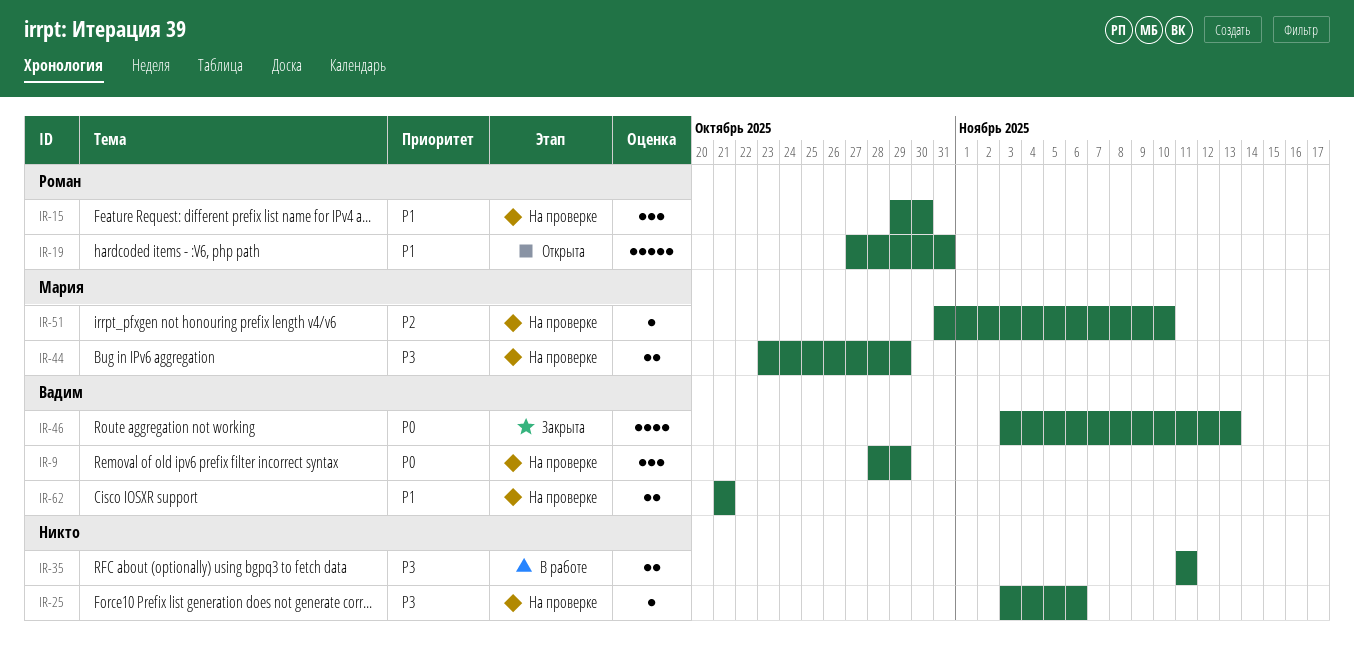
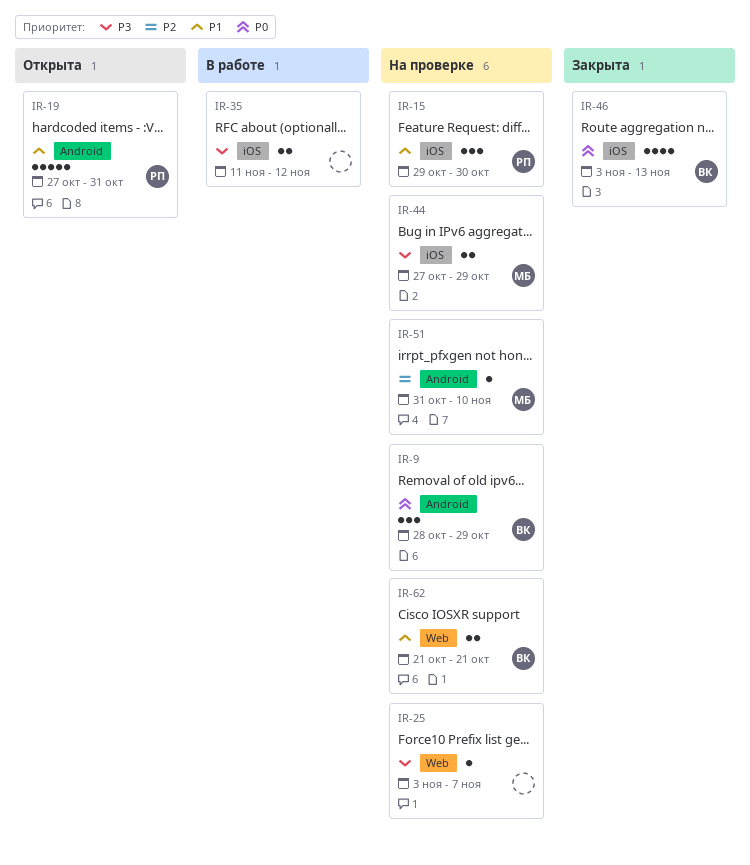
IR-25, due: Nov 6 -> Nov 7
IR-35, due: Nov 11 -> Nov 12
IR-44, start: Oct 23 -> Oct 27

